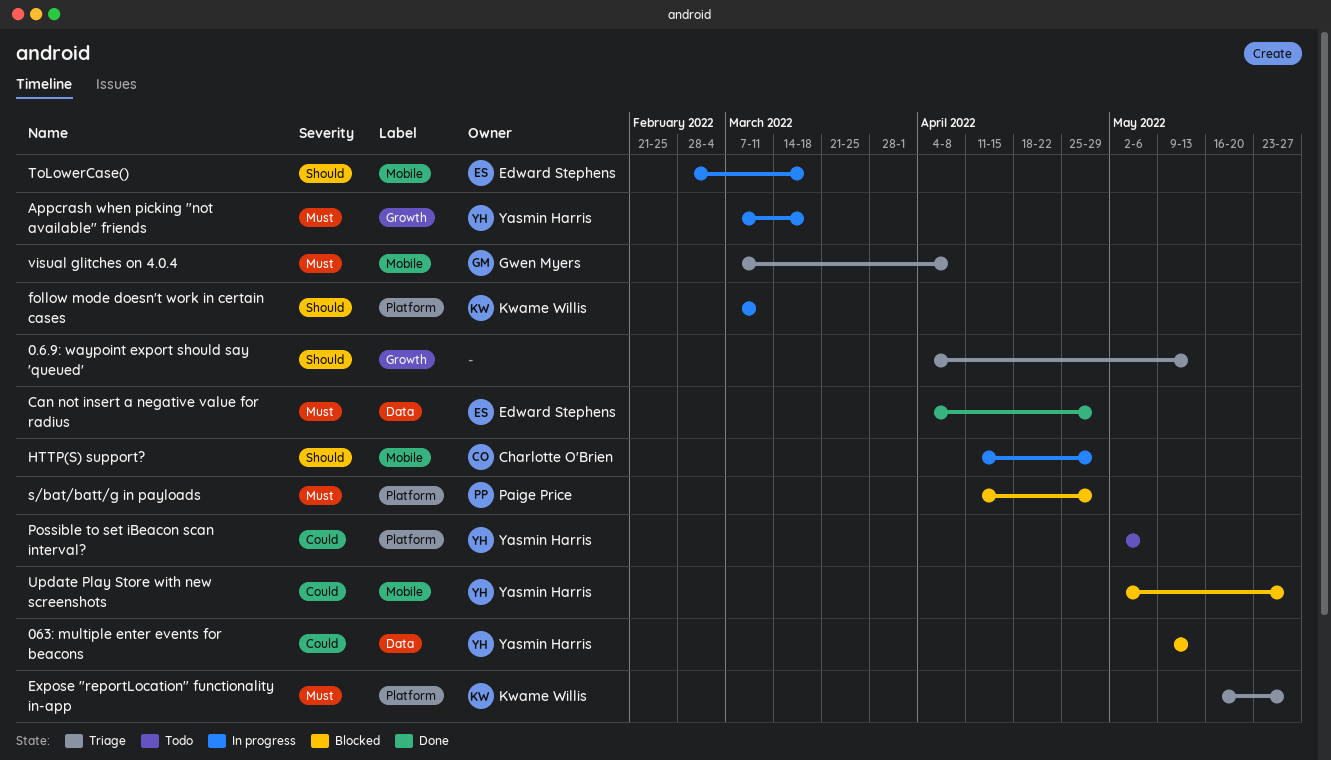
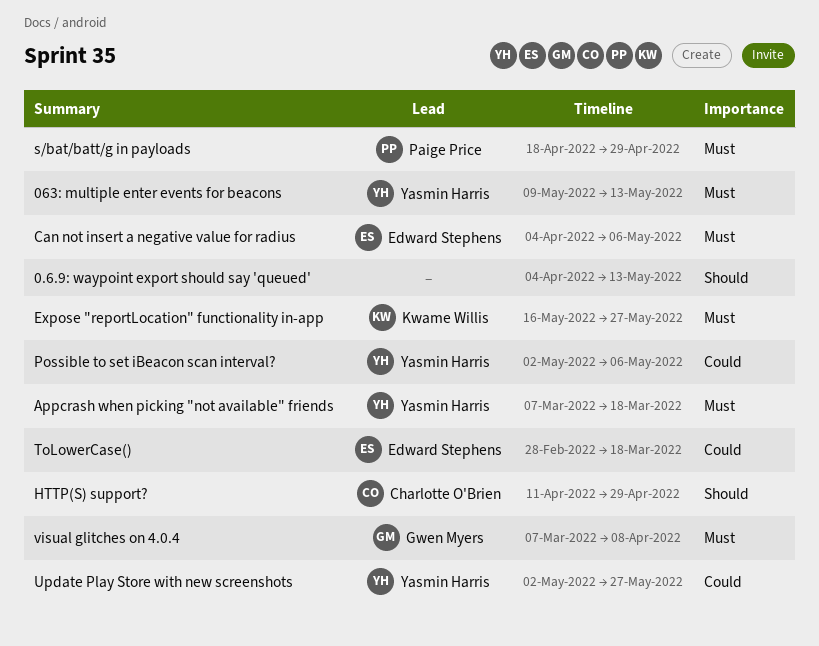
063: multiple enter events for beacons, priority: Could -> Must
Can not insert a negative value for radius, due: Apr 29 -> May 6
follow mode doesn't work in certain cases: present -> none
s/bat/batt/g in payloads, start: Apr 11 -> Apr 18
ToLowerCase(), priority: Should -> Could

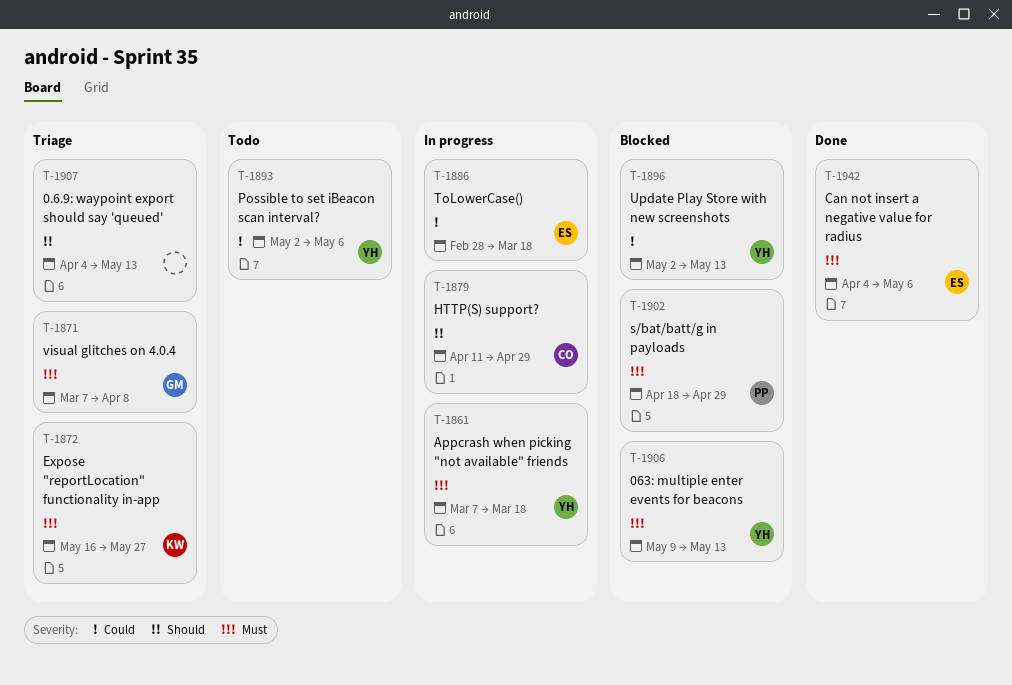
Update Play Store with new screenshots, due: May 27 -> May 13

